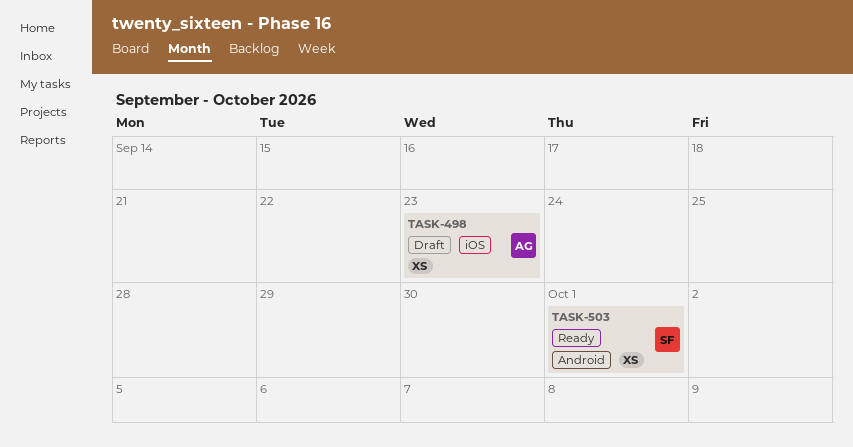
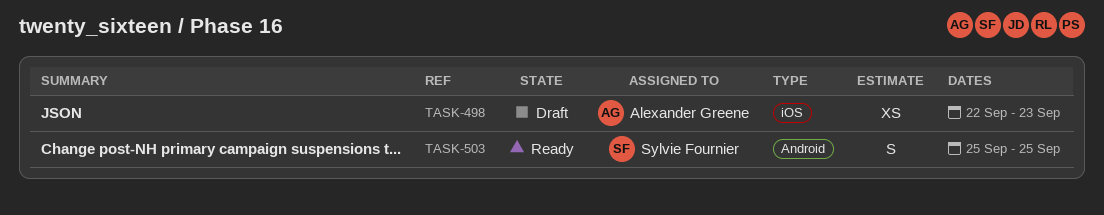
TASK-503, estimate: XS -> S
TASK-503, due: Oct 1 -> Sep 25

